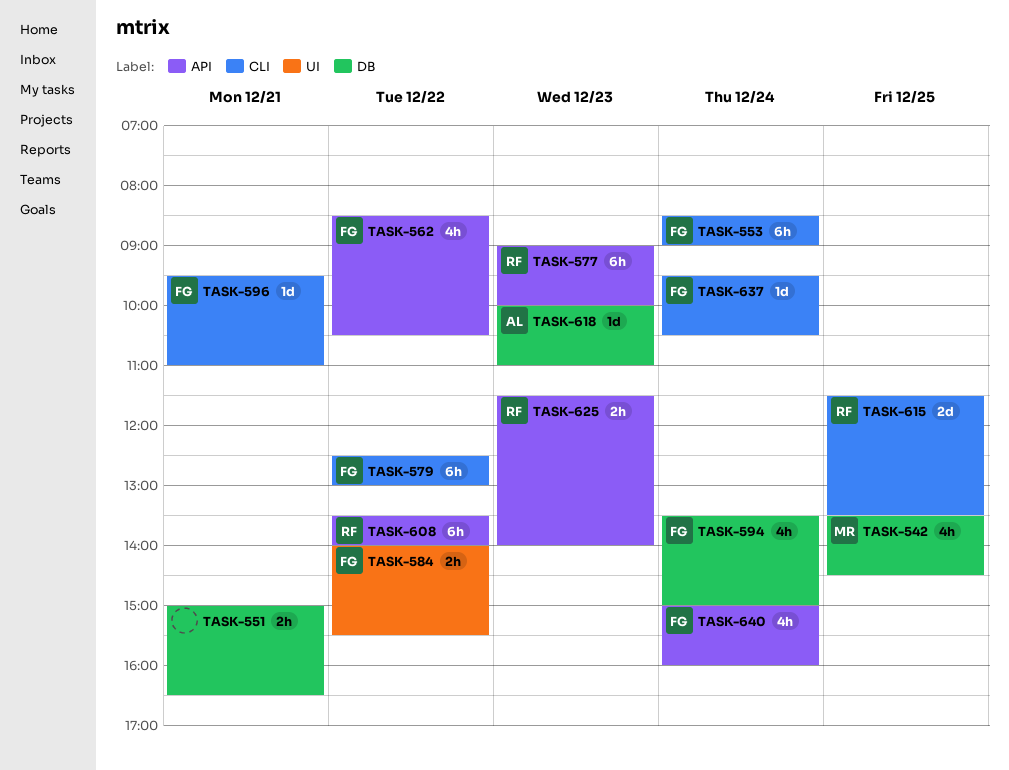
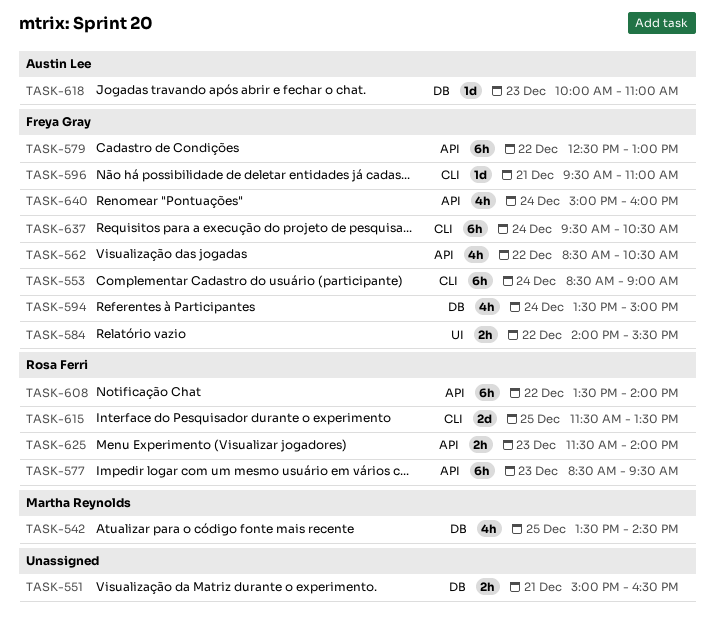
TASK-577, begins: 09:00 -> 08:30
TASK-577, ends: 10:00 -> 09:30
TASK-579, label: CLI -> API
TASK-637, estimate: 1d -> 6h

